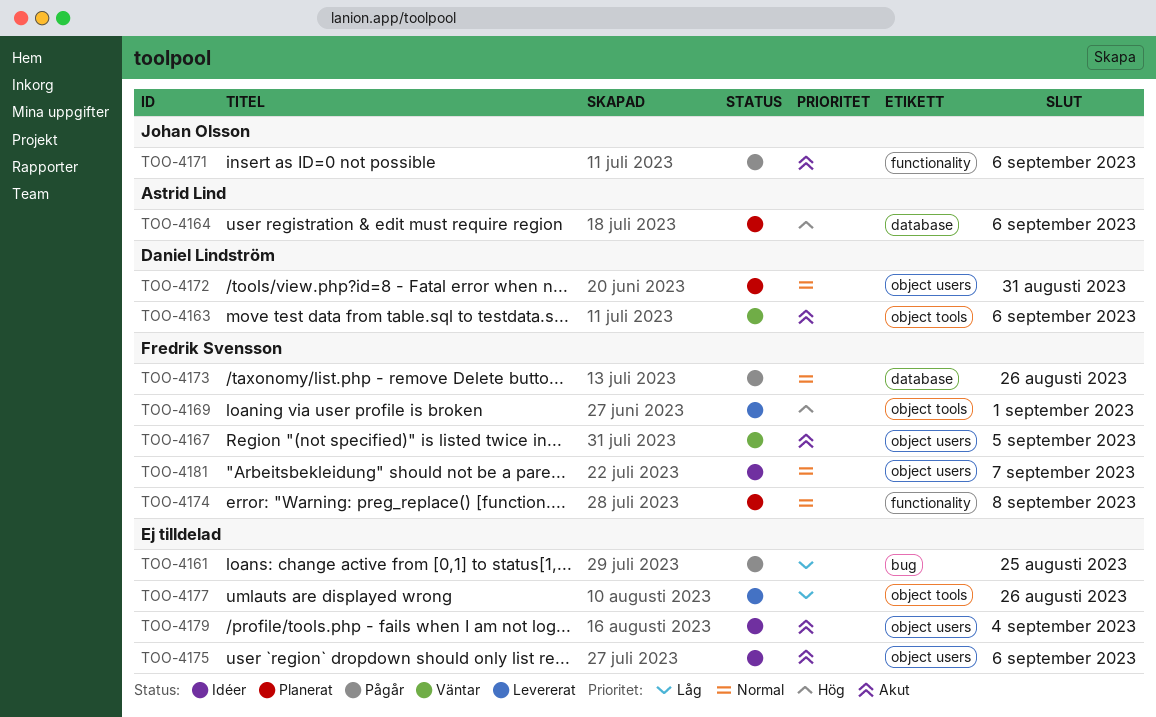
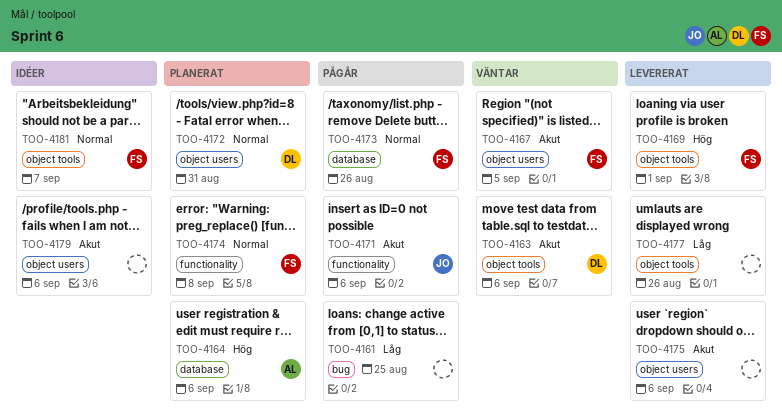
TOO-4175, status: Idéer -> Levererat
TOO-4179, due: Sep 4 -> Sep 6
TOO-4181, label: object users -> object tools

